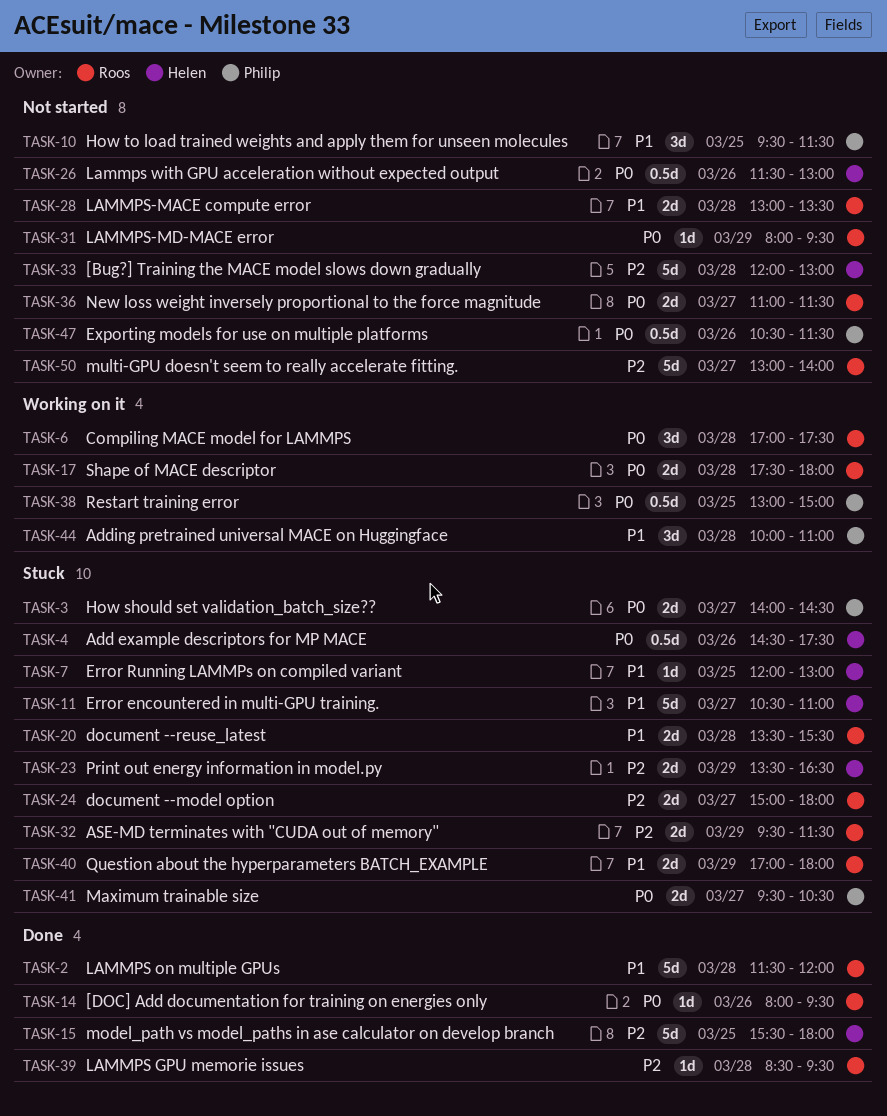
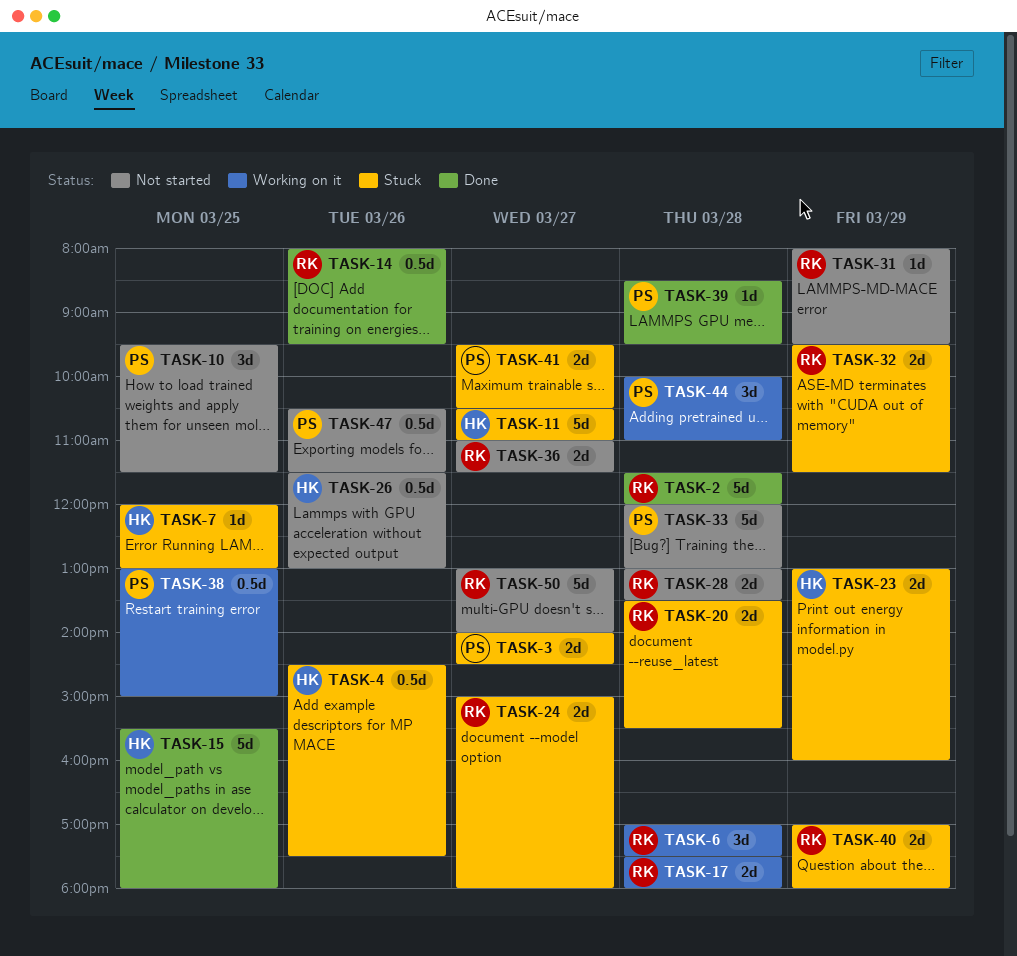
TASK-14, estimate: 1d -> 0.5d
TASK-23, begins: 13:30 -> 13:00
TASK-23, ends: 16:30 -> 16:00
TASK-33, owner: Helen -> Philip
TASK-39, owner: Roos -> Philip

